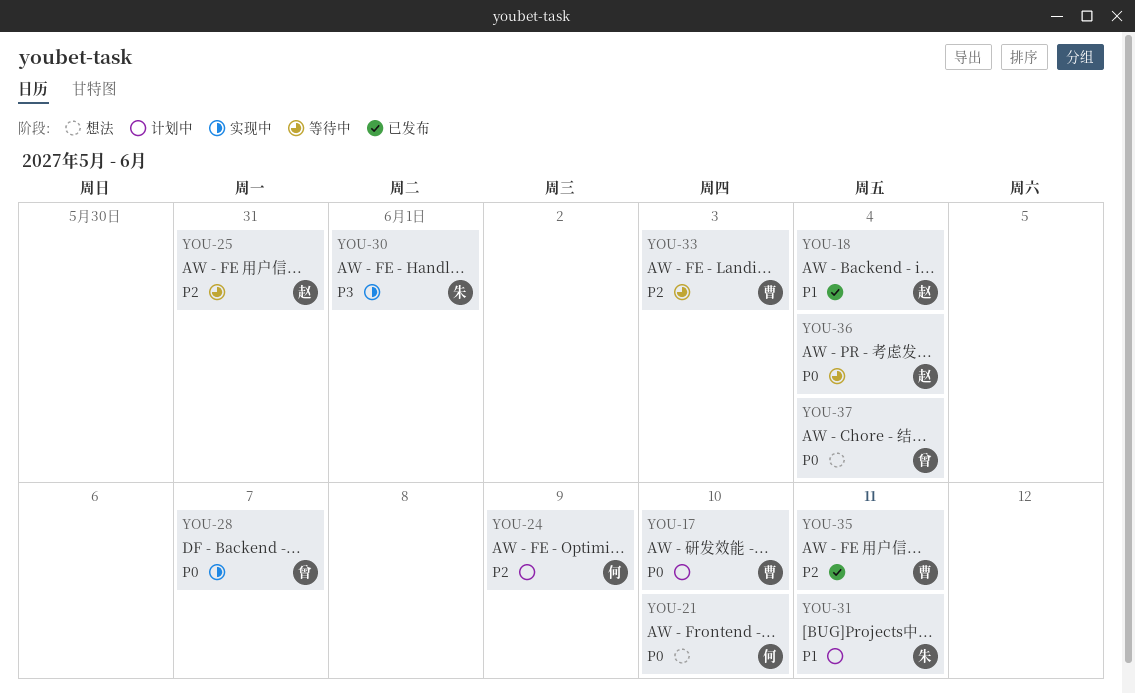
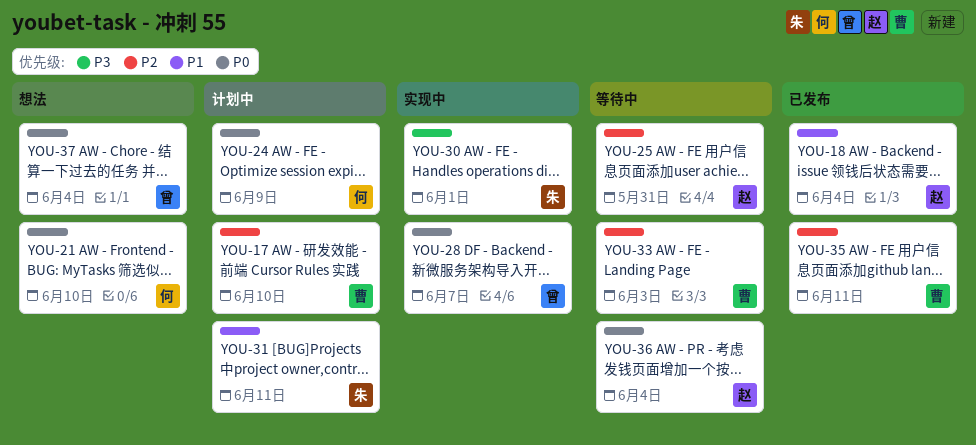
YOU-17, priority: P0 -> P2
YOU-24, priority: P2 -> P0

